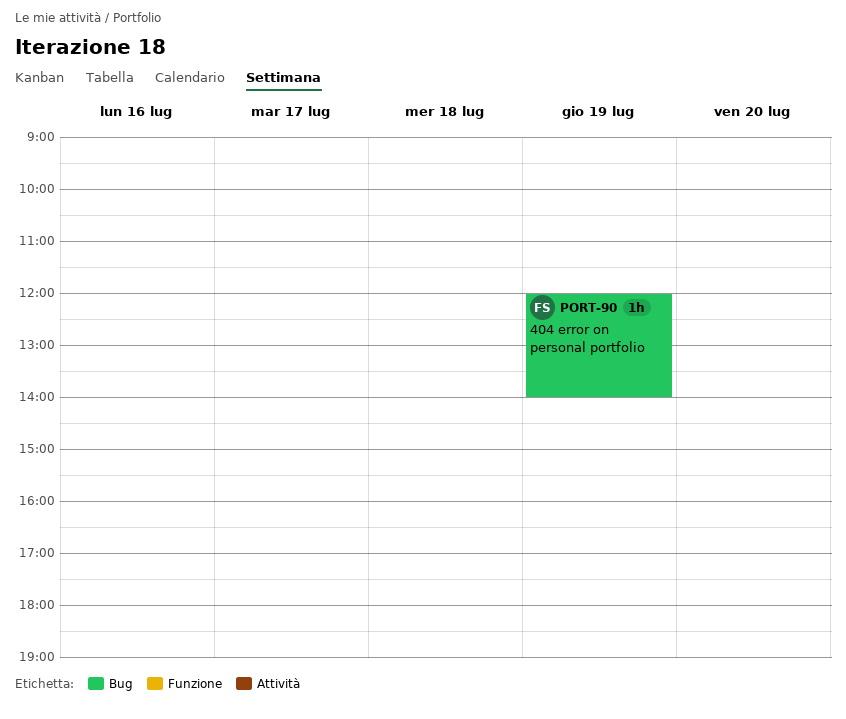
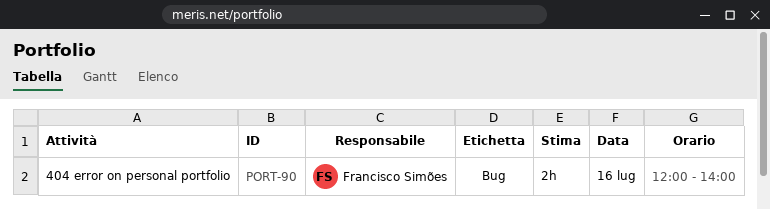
PORT-90, estimate: 1h -> 2h
PORT-90, day: Jul 19 -> Jul 16

